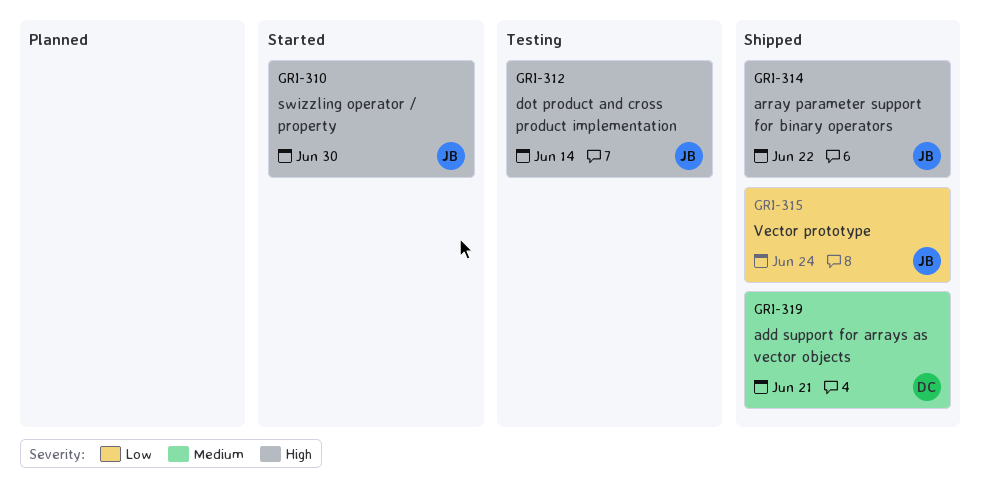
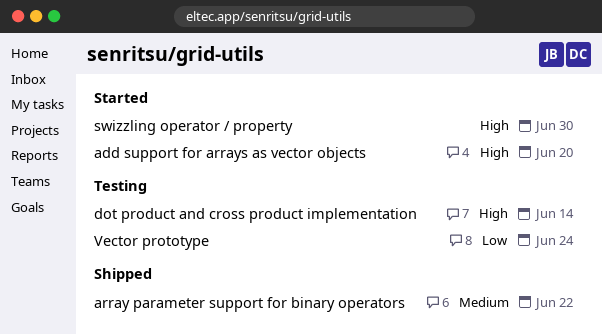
add support for arrays as vector objects, status: Shipped -> Started
add support for arrays as vector objects, priority: Medium -> High
add support for arrays as vector objects, due: Jun 21 -> Jun 20
array parameter support for binary operators, priority: High -> Medium
Vector prototype, status: Shipped -> Testing

